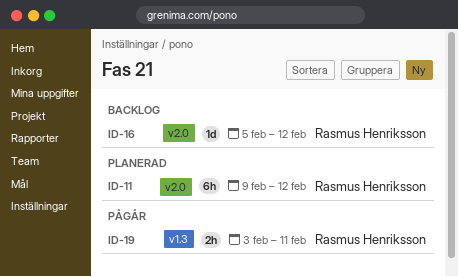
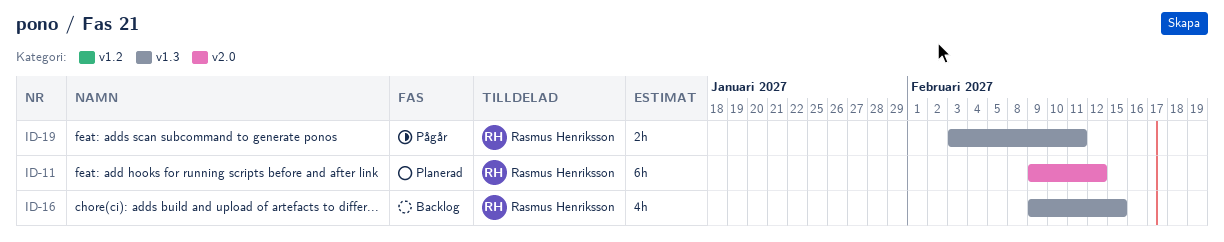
ID-16, label: v2.0 -> v1.3
ID-16, estimate: 1d -> 4h
ID-16, start: Feb 5 -> Feb 9
ID-16, due: Feb 12 -> Feb 15

